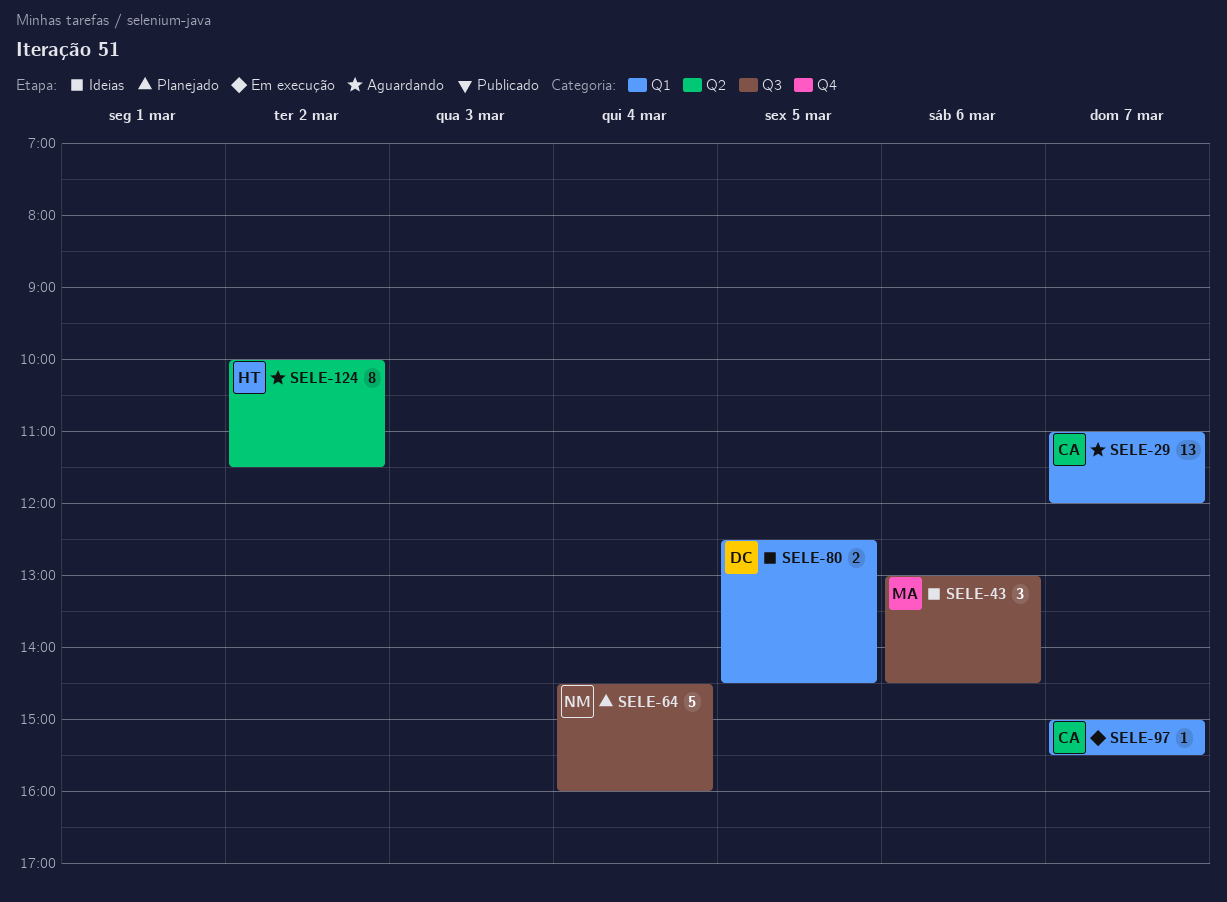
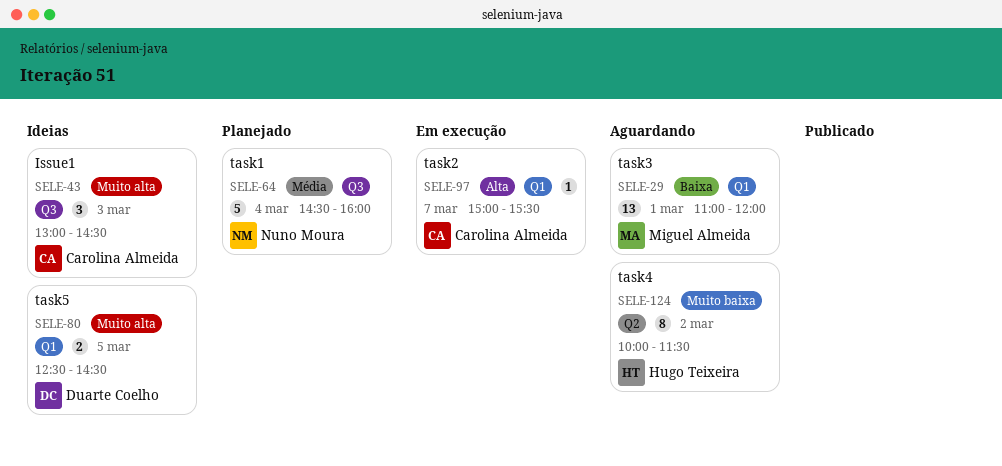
SELE-29, owner: Carolina Almeida -> Miguel Almeida
SELE-29, day: Mar 7 -> Mar 1
SELE-43, owner: Miguel Almeida -> Carolina Almeida
SELE-43, day: Mar 6 -> Mar 3

